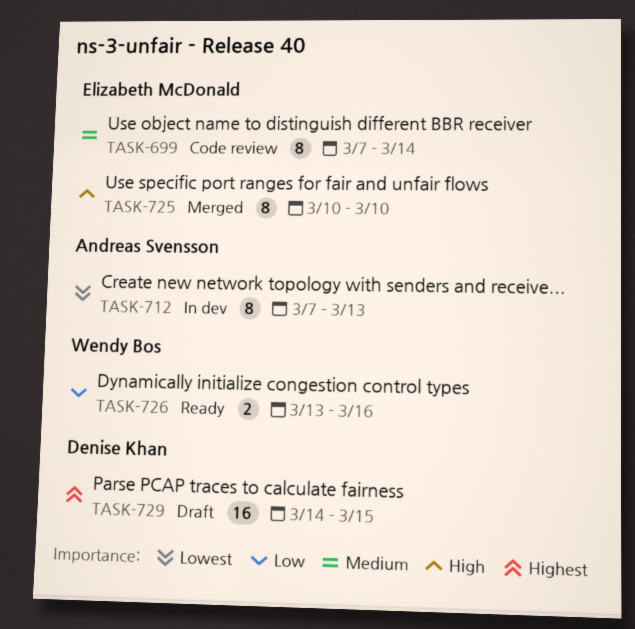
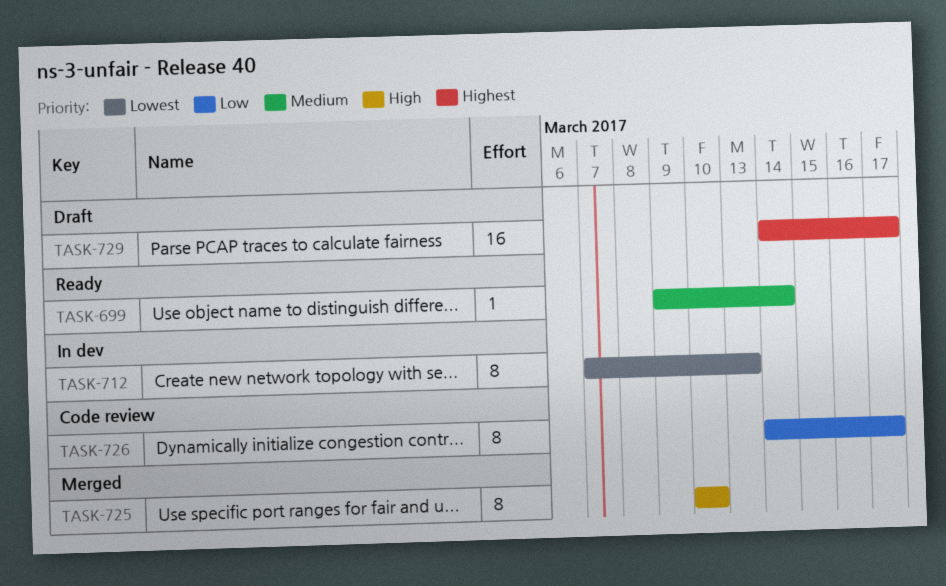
TASK-699, status: Code review -> Ready
TASK-699, estimate: 8 -> 1
TASK-699, start: Mar 7 -> Mar 9
TASK-726, status: Ready -> Code review
TASK-726, estimate: 2 -> 8
TASK-726, start: Mar 13 -> Mar 14
TASK-726, due: Mar 16 -> Mar 17
TASK-729, due: Mar 15 -> Mar 17

